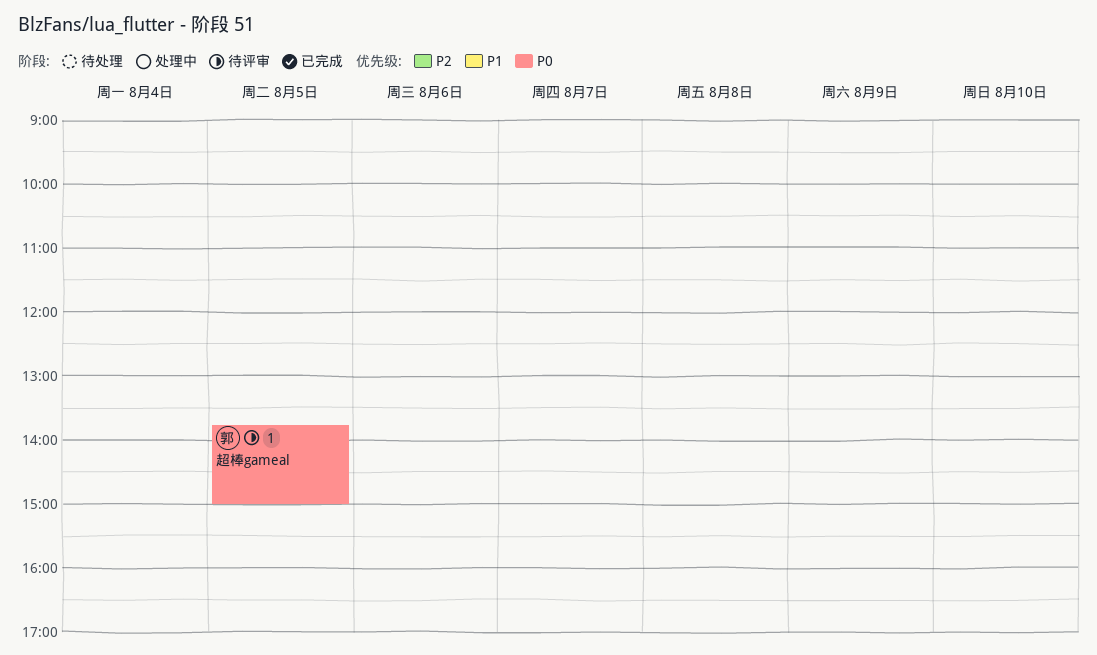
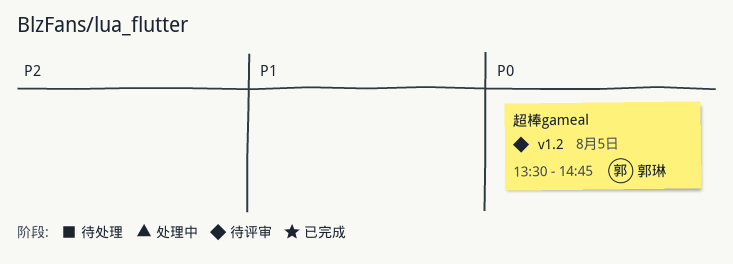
超棒gameal, begins: 13:45 -> 13:30
超棒gameal, ends: 15:00 -> 14:45

